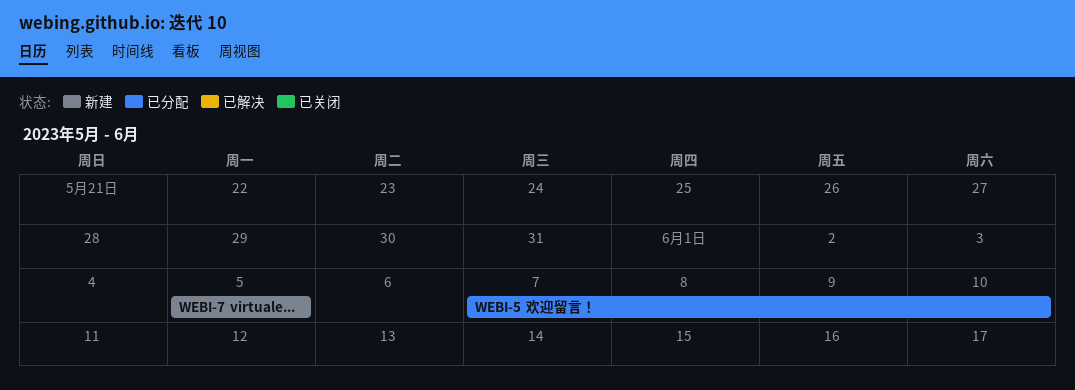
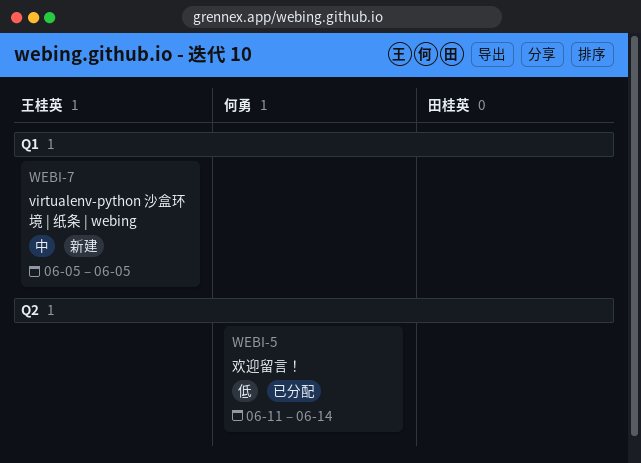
WEBI-5, start: Jun 7 -> Jun 11
WEBI-5, due: Jun 10 -> Jun 14

